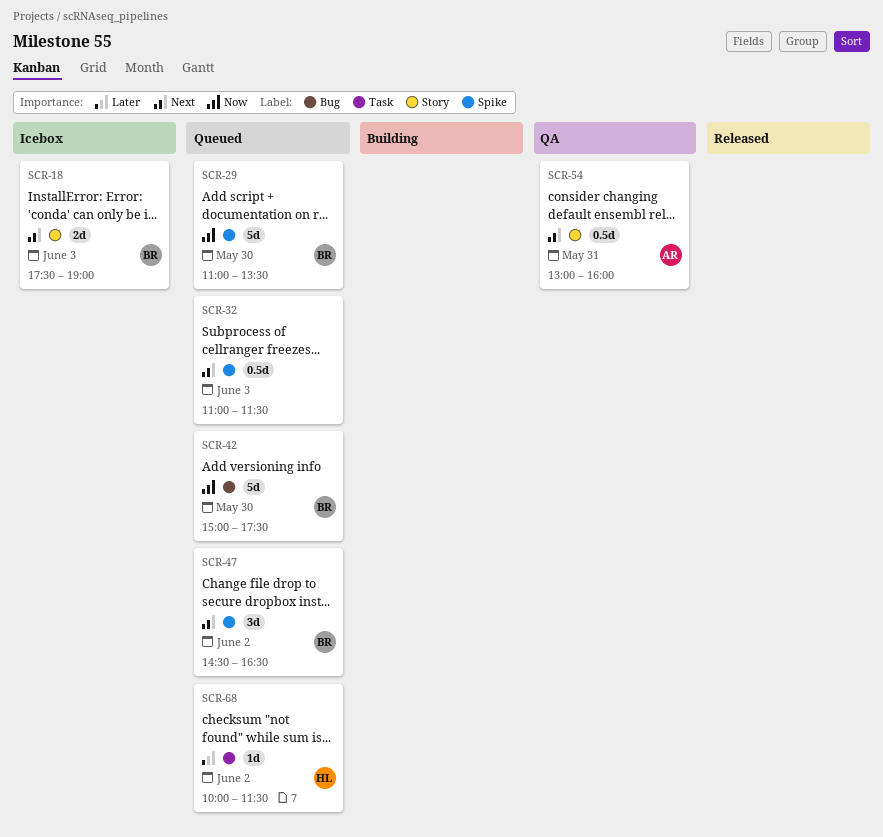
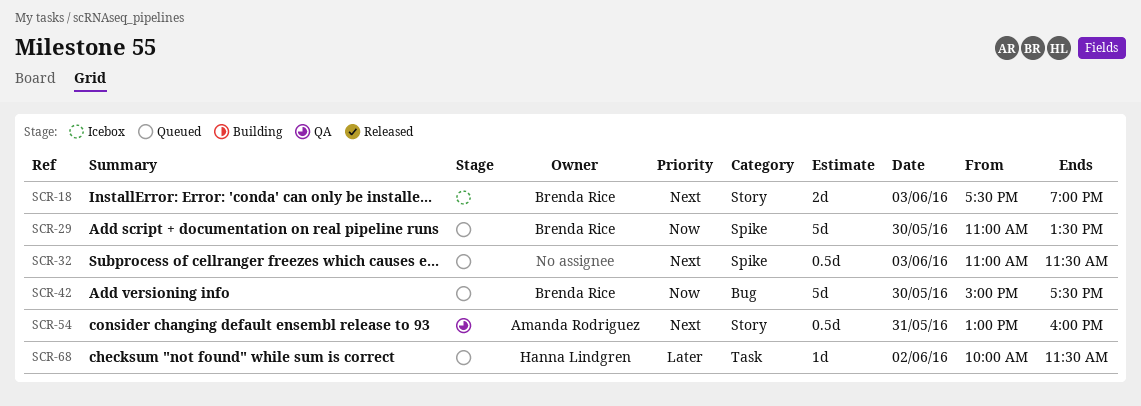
SCR-47: present -> none

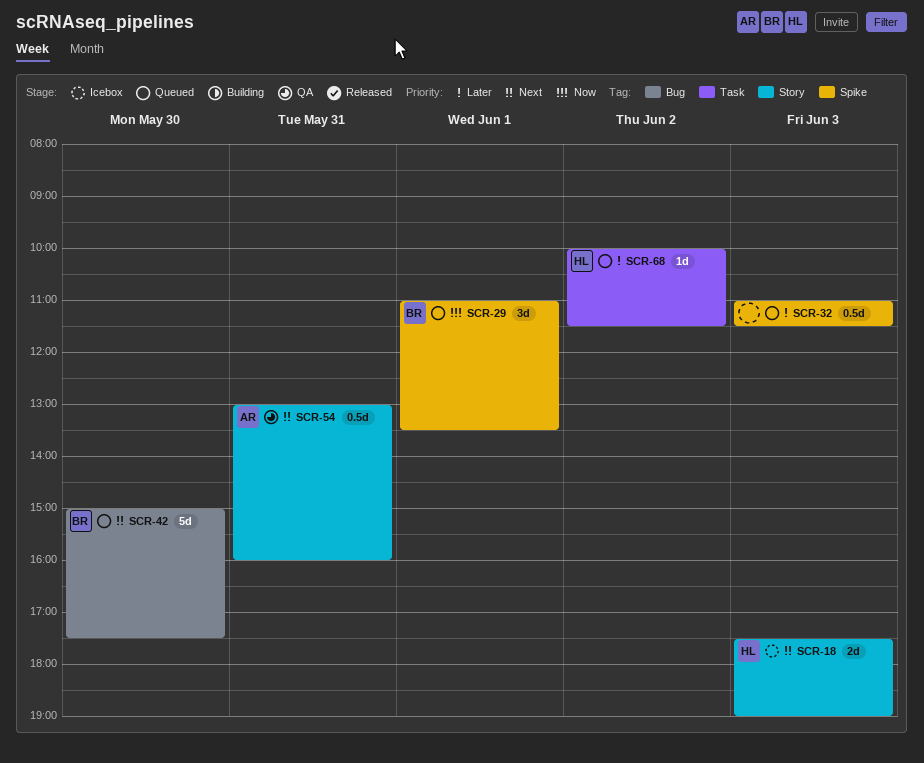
SCR-18, owner: Brenda Rice -> Hanna Lindgren
SCR-29, estimate: 5d -> 3d
SCR-29, day: May 30 -> Jun 1
SCR-32, priority: Next -> Later
SCR-42, priority: Now -> Next

